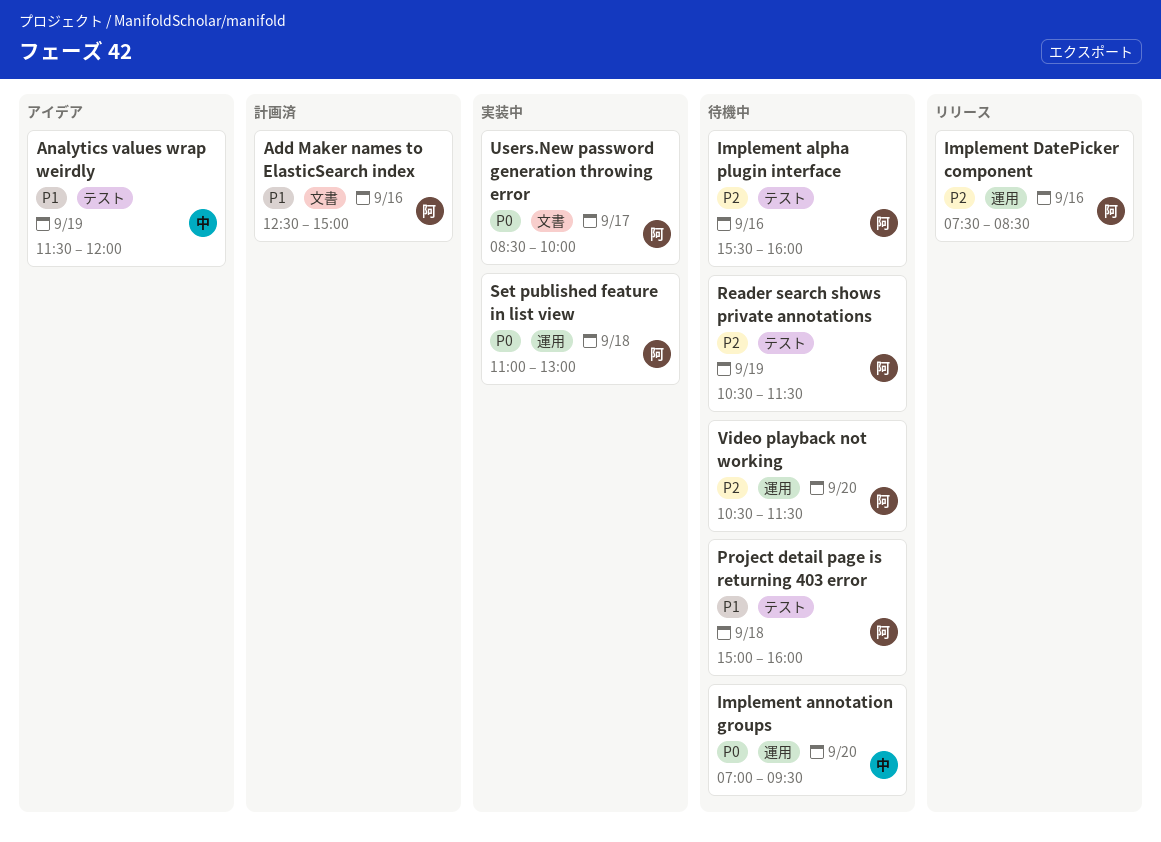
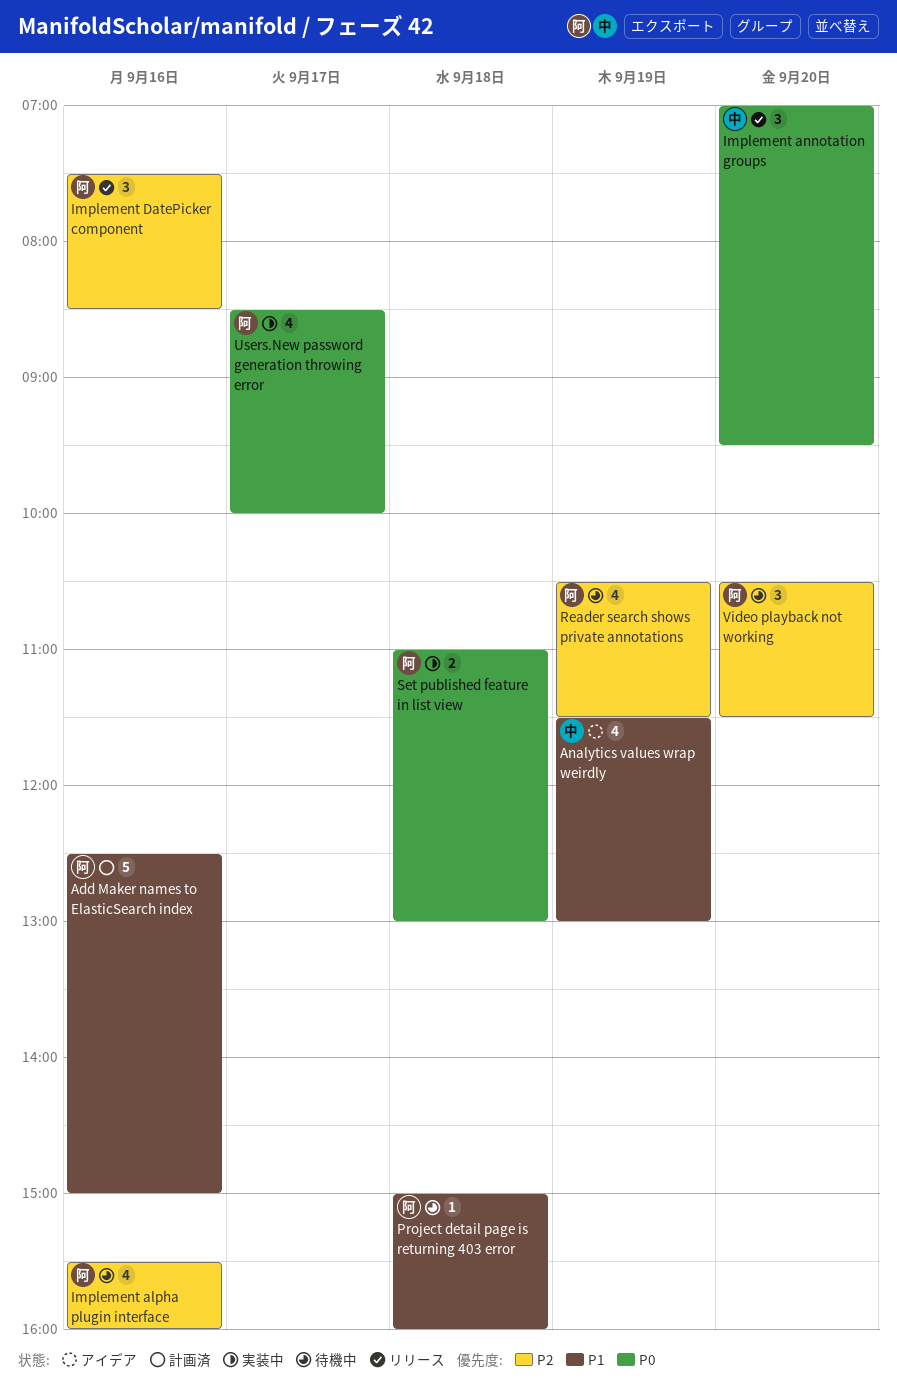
Analytics values wrap weirdly, ends: 12:00 -> 13:00
Implement annotation groups, status: 待機中 -> リリース

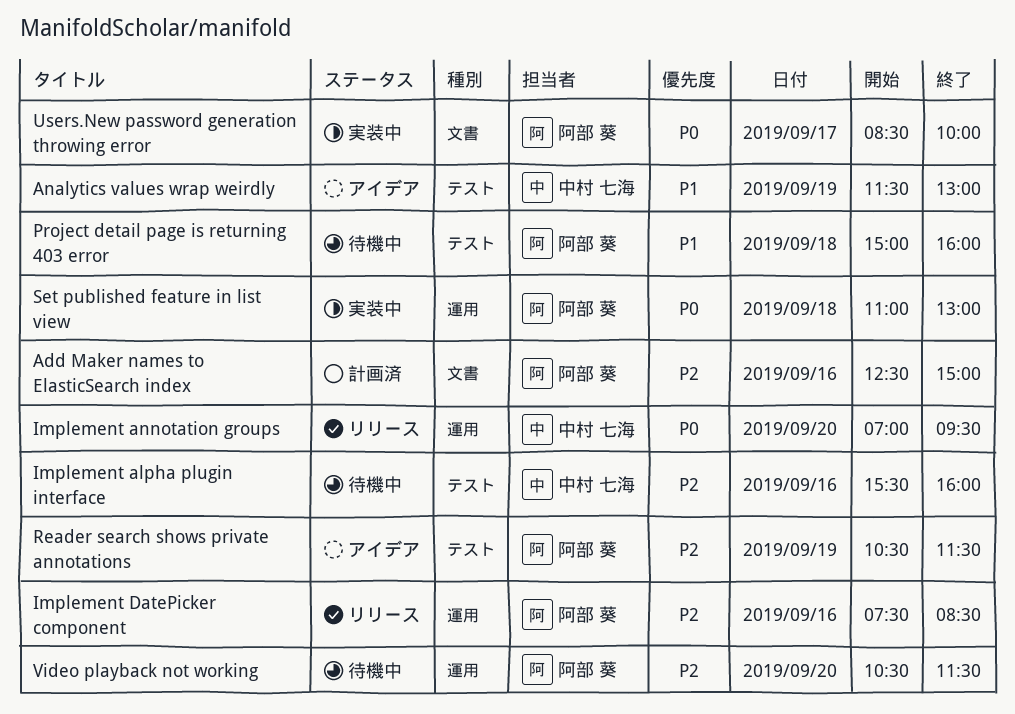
Add Maker names to ElasticSearch index, priority: P1 -> P2
Implement alpha plugin interface, owner: 阿部 葵 -> 中村 七海
Reader search shows private annotations, status: 待機中 -> アイデア

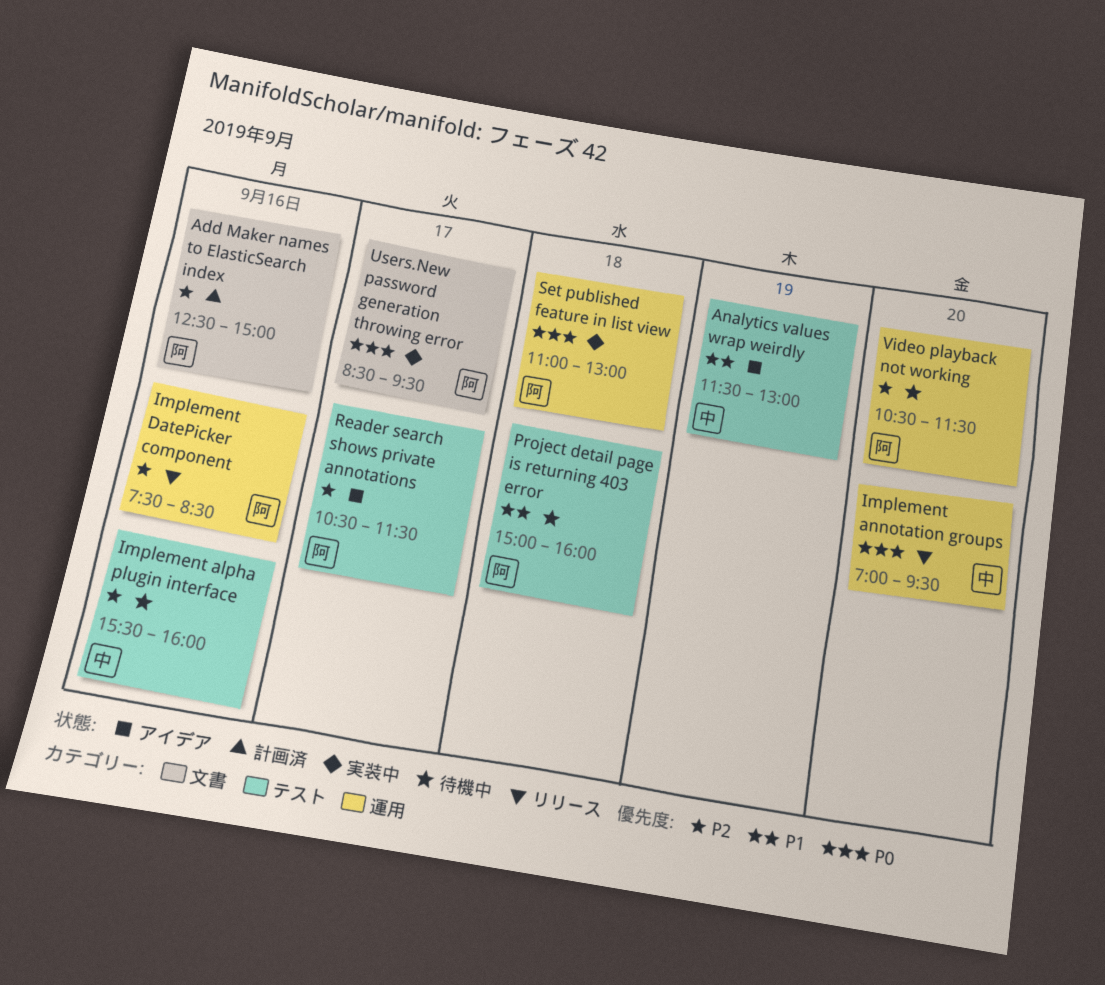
Reader search shows private annotations, day: Sep 19 -> Sep 17
Users.New password generation throwing error, ends: 10:00 -> 09:30

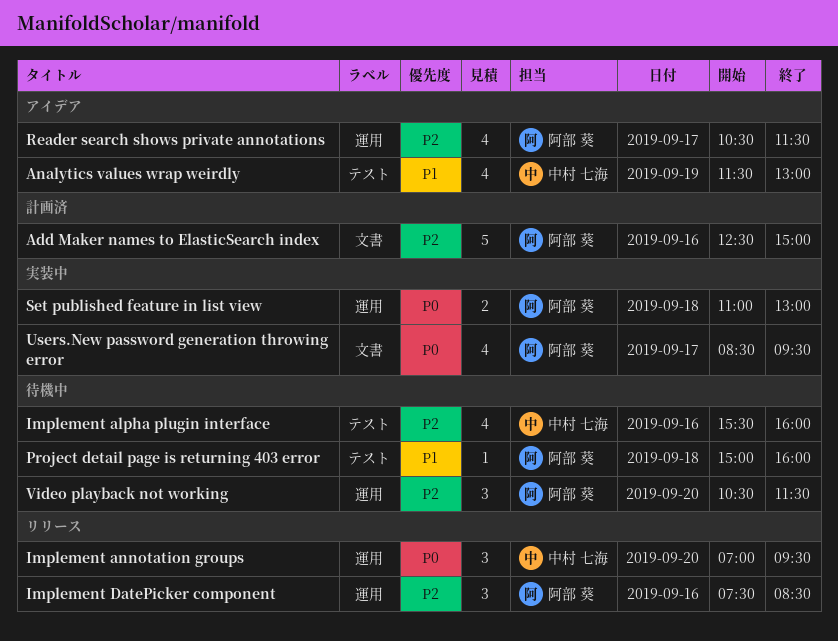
Reader search shows private annotations, label: テスト -> 運用

